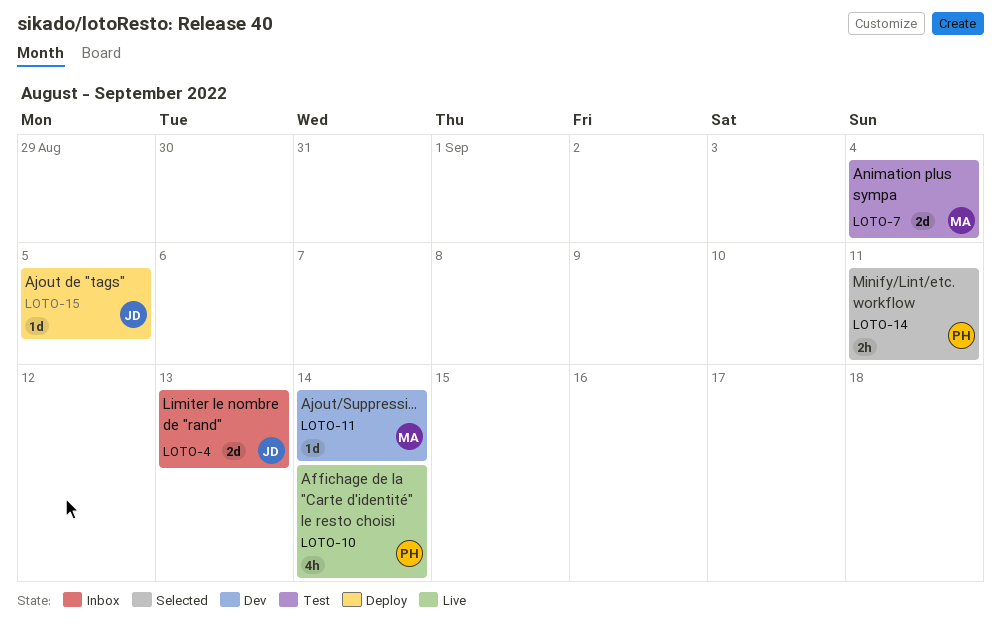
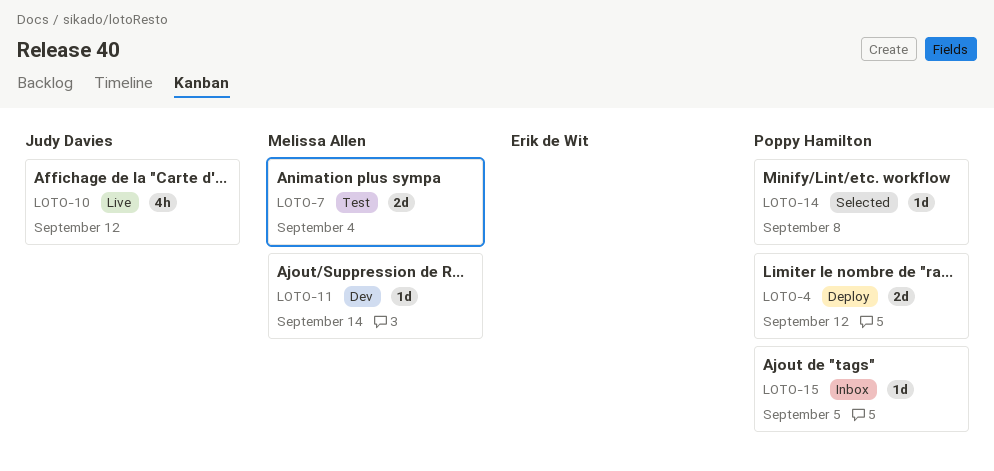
LOTO-4, status: Inbox -> Deploy
LOTO-4, owner: Judy Davies -> Poppy Hamilton
LOTO-4, due: Sep 13 -> Sep 12
LOTO-10, owner: Poppy Hamilton -> Judy Davies
LOTO-10, due: Sep 14 -> Sep 12
LOTO-14, estimate: 2h -> 1d
LOTO-14, due: Sep 11 -> Sep 8
LOTO-15, status: Deploy -> Inbox
LOTO-15, owner: Judy Davies -> Poppy Hamilton

